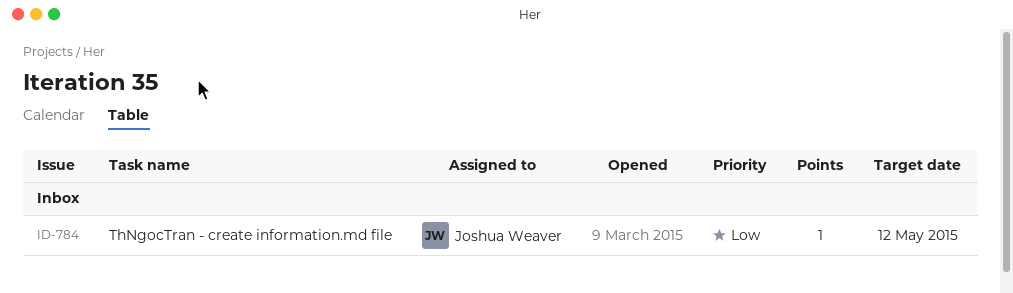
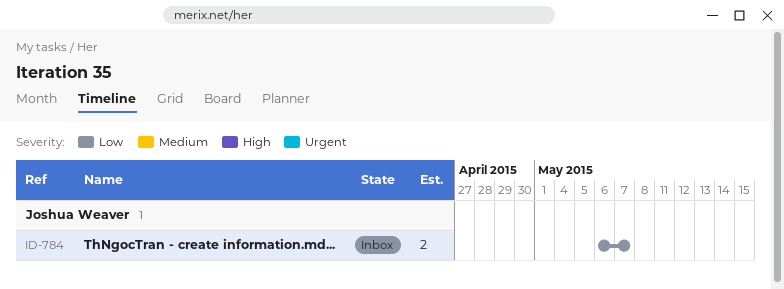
ID-784, estimate: 1 -> 2
ID-784, due: May 12 -> May 7

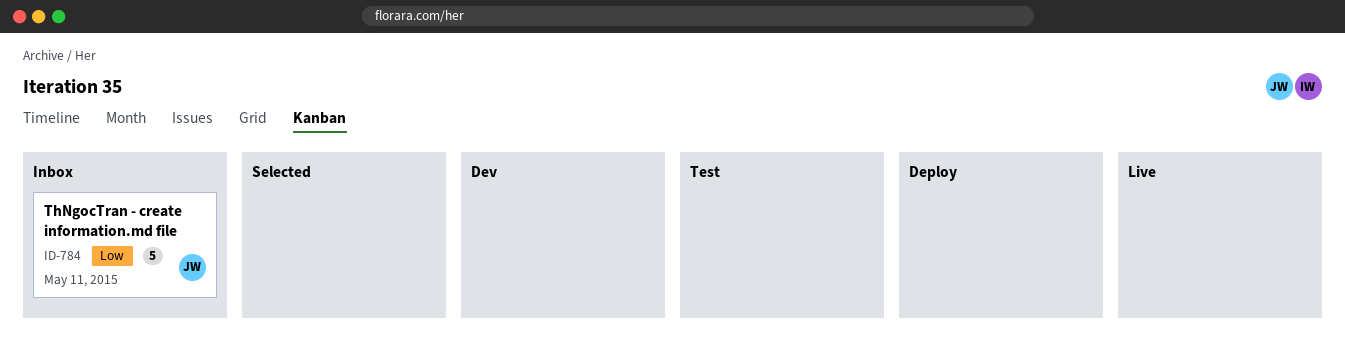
ID-784, estimate: 2 -> 5
ID-784, due: May 7 -> May 11

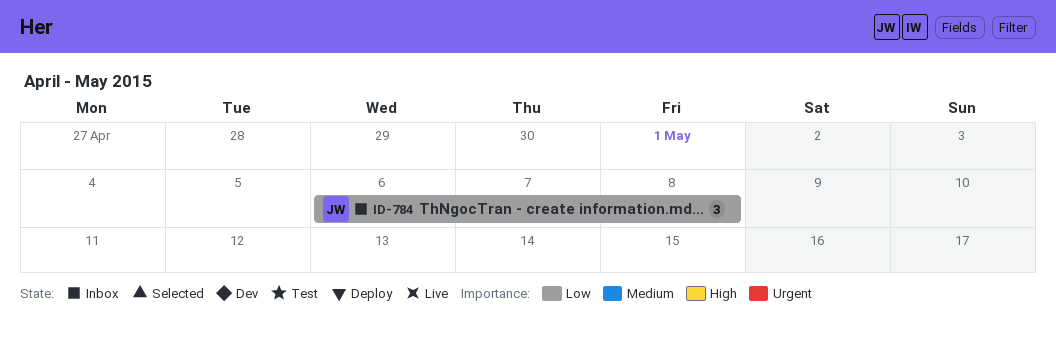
ID-784, estimate: 5 -> 3
ID-784, due: May 11 -> May 8

